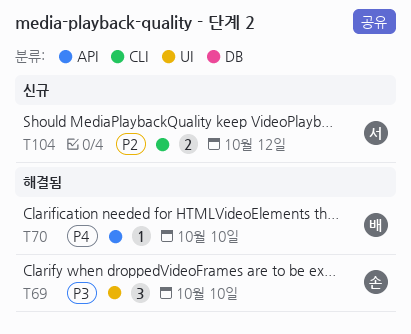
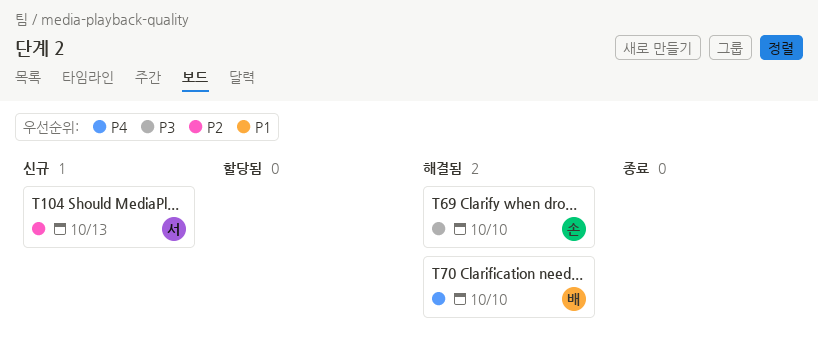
T104, due: Oct 12 -> Oct 13

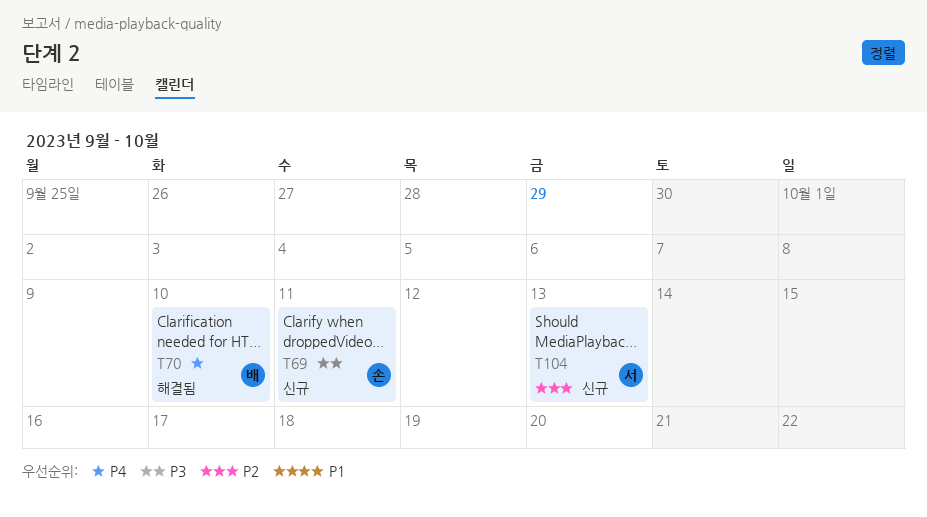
T69, status: 해결됨 -> 신규
T69, due: Oct 10 -> Oct 11

